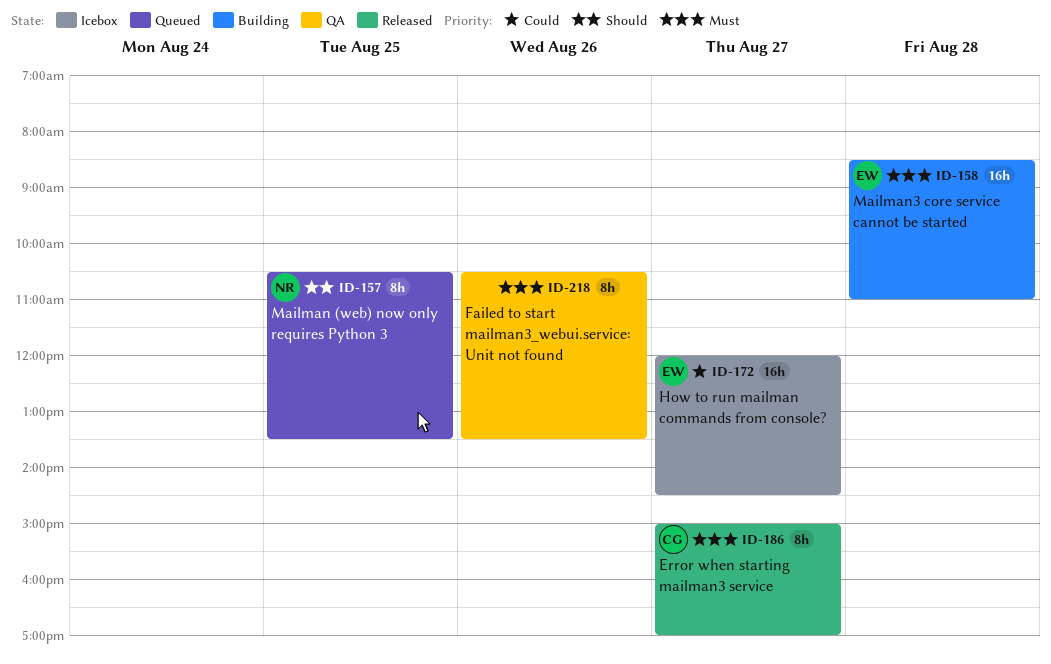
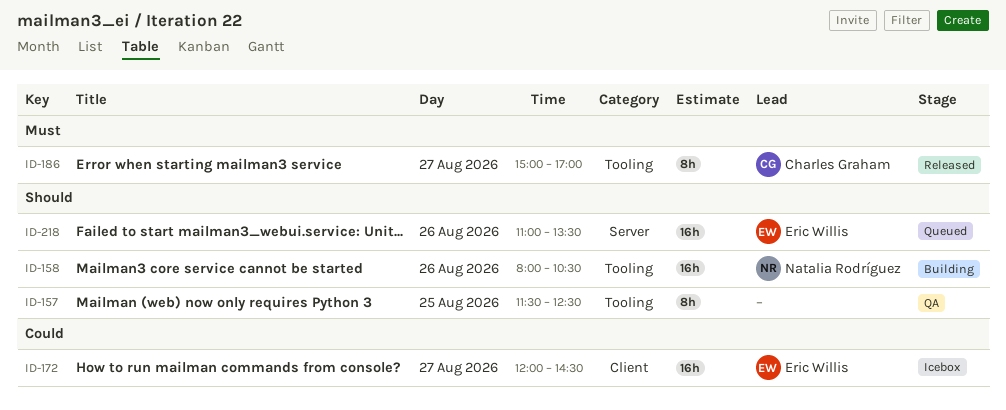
ID-157, status: Queued -> QA
ID-157, owner: Natalia Rodríguez -> none
ID-157, begins: 10:30 -> 11:30
ID-157, ends: 13:30 -> 12:30
ID-158, owner: Eric Willis -> Natalia Rodríguez
ID-158, priority: Must -> Should
ID-158, day: Aug 28 -> Aug 26
ID-158, begins: 08:30 -> 08:00
ID-158, ends: 11:00 -> 10:30
ID-218, status: QA -> Queued
ID-218, owner: none -> Eric Willis
ID-218, priority: Must -> Should
ID-218, estimate: 8h -> 16h
ID-218, begins: 10:30 -> 11:00

